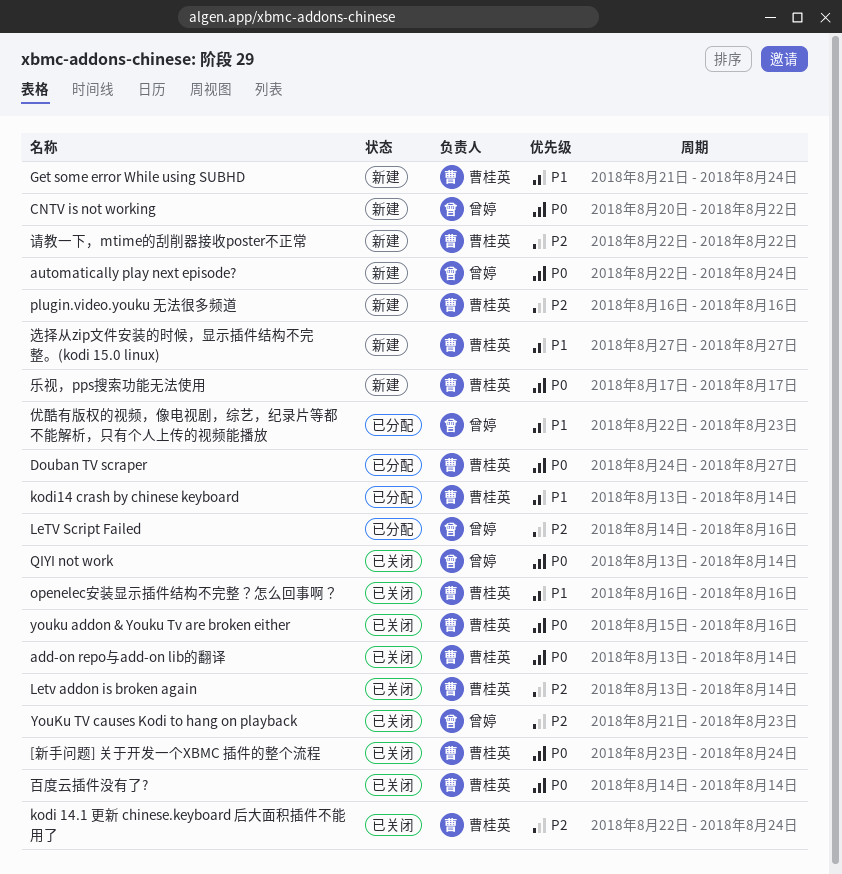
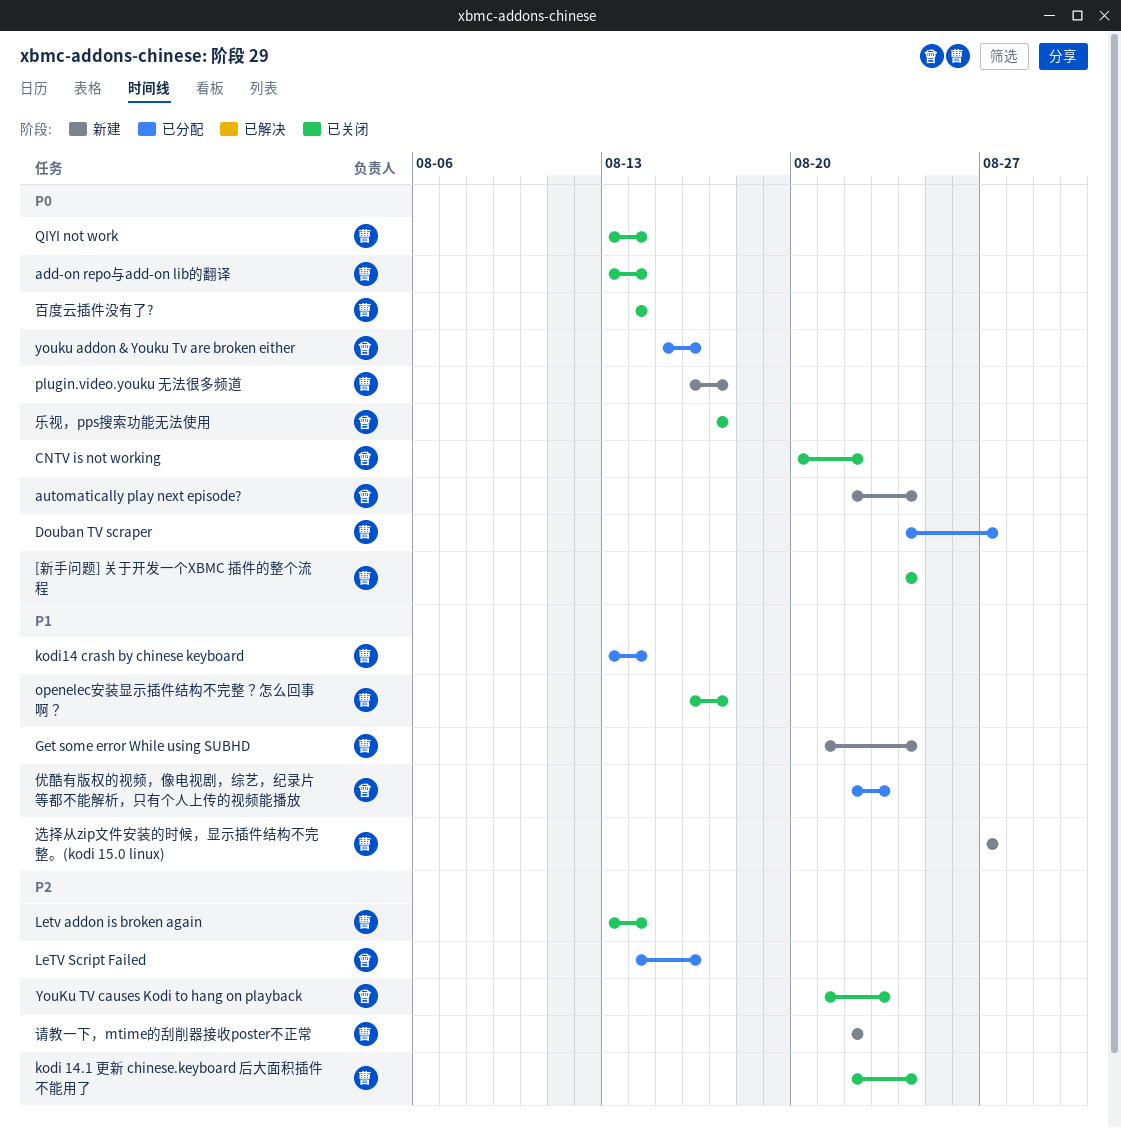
[新手问题] 关于开发一个XBMC 插件的整个流程, start: Aug 23 -> Aug 24
CNTV is not working, status: 新建 -> 已关闭
openelec安装显示插件结构不完整？怎么回事啊？, due: Aug 16 -> Aug 17
plugin.video.youku 无法很多频道, priority: P2 -> P0
plugin.video.youku 无法很多频道, due: Aug 16 -> Aug 17
QIYI not work, owner: 曾婷 -> 曹桂英
youku addon & Youku Tv are broken either, status: 已关闭 -> 已分配
youku addon & Youku Tv are broken either, owner: 曹桂英 -> 曾婷
乐视，pps搜索功能无法使用, status: 新建 -> 已关闭
乐视，pps搜索功能无法使用, owner: 曹桂英 -> 曾婷

